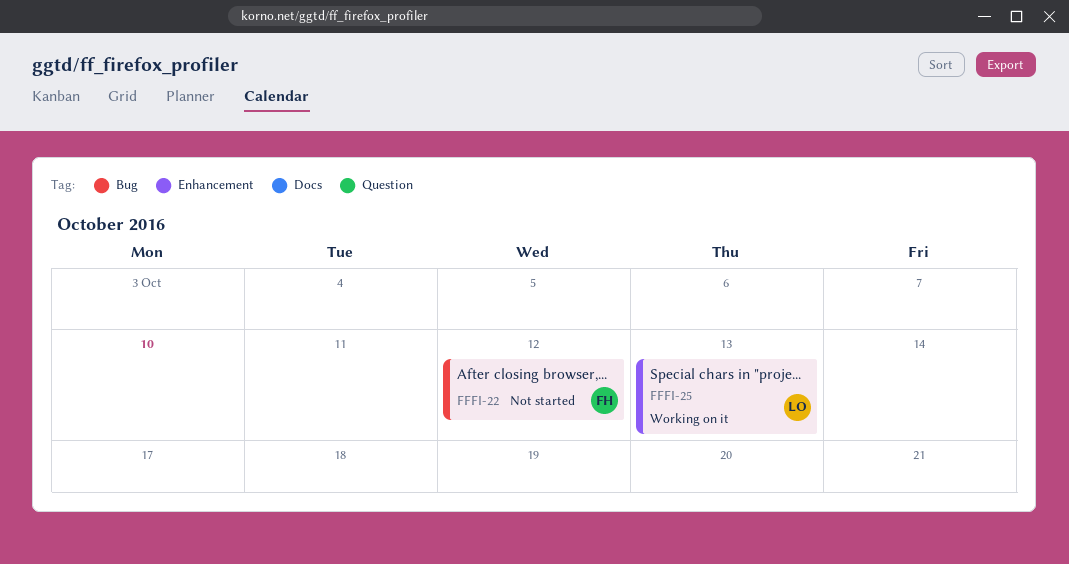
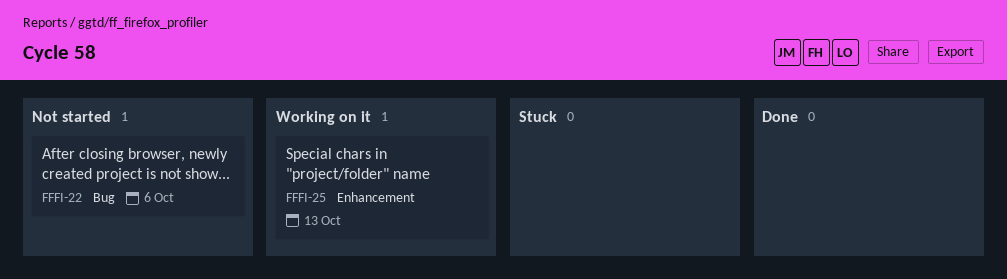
FFFI-22, due: Oct 12 -> Oct 6

